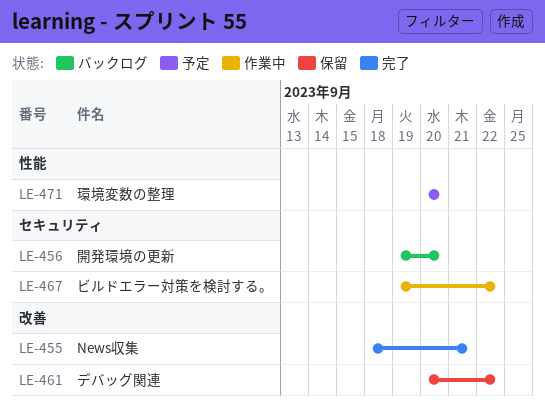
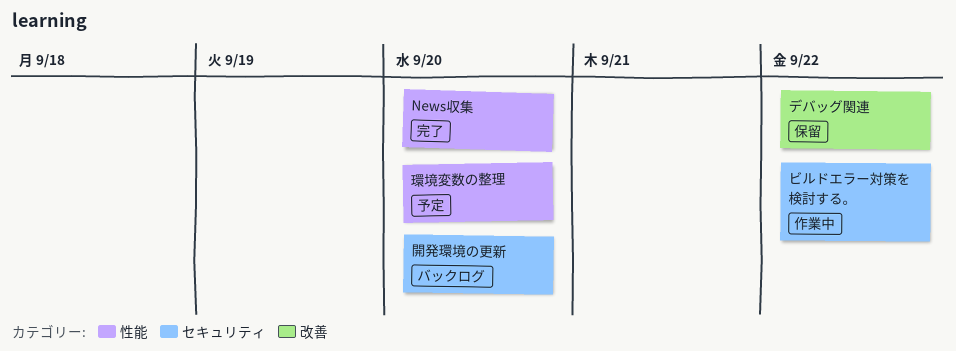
News収集, label: 改善 -> 性能
News収集, due: Sep 21 -> Sep 20

